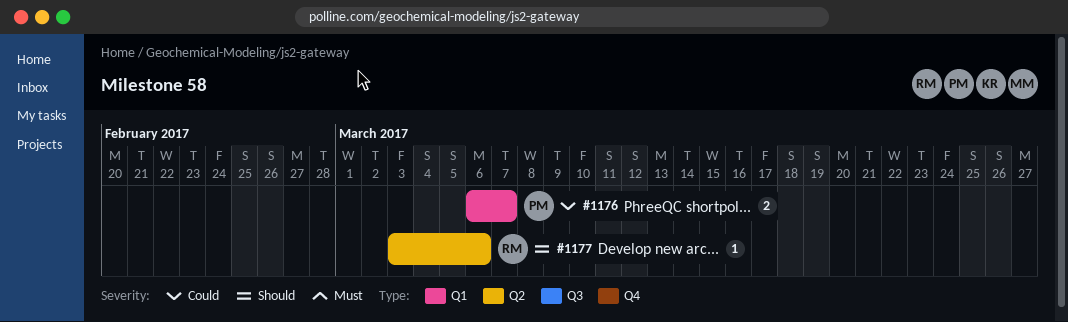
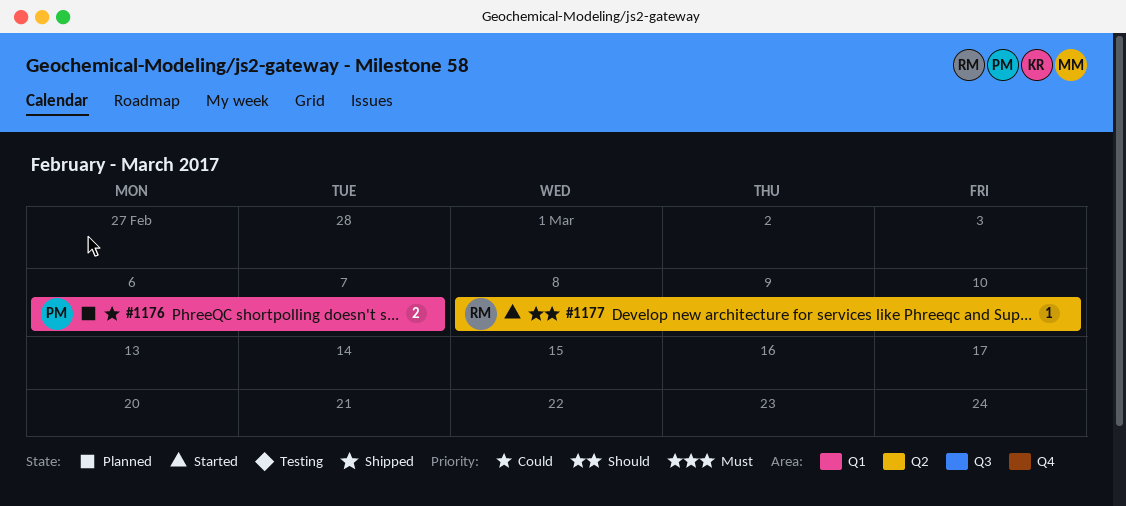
#1177, start: Mar 3 -> Mar 8
#1177, due: Mar 6 -> Mar 10

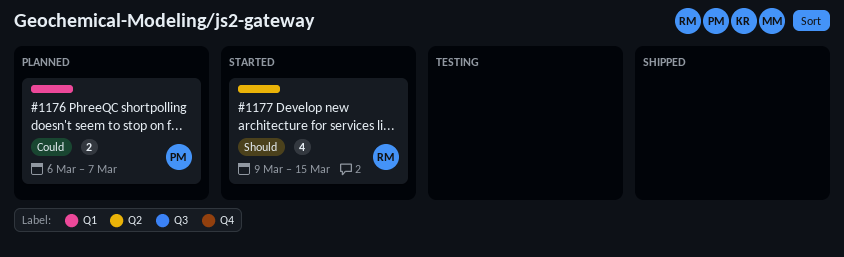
#1177, estimate: 1 -> 4
#1177, start: Mar 8 -> Mar 9
#1177, due: Mar 10 -> Mar 15

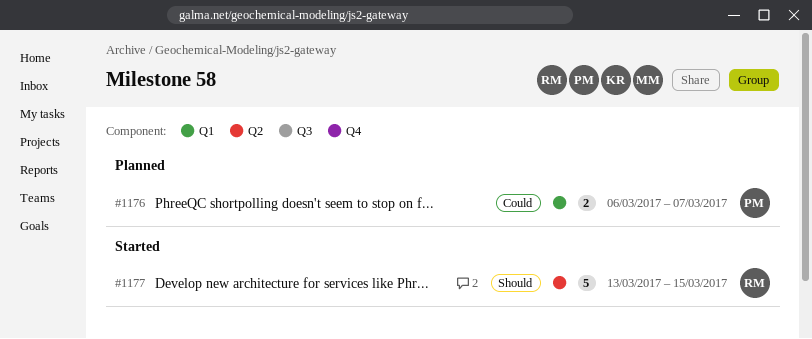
#1177, estimate: 4 -> 5
#1177, start: Mar 9 -> Mar 13

